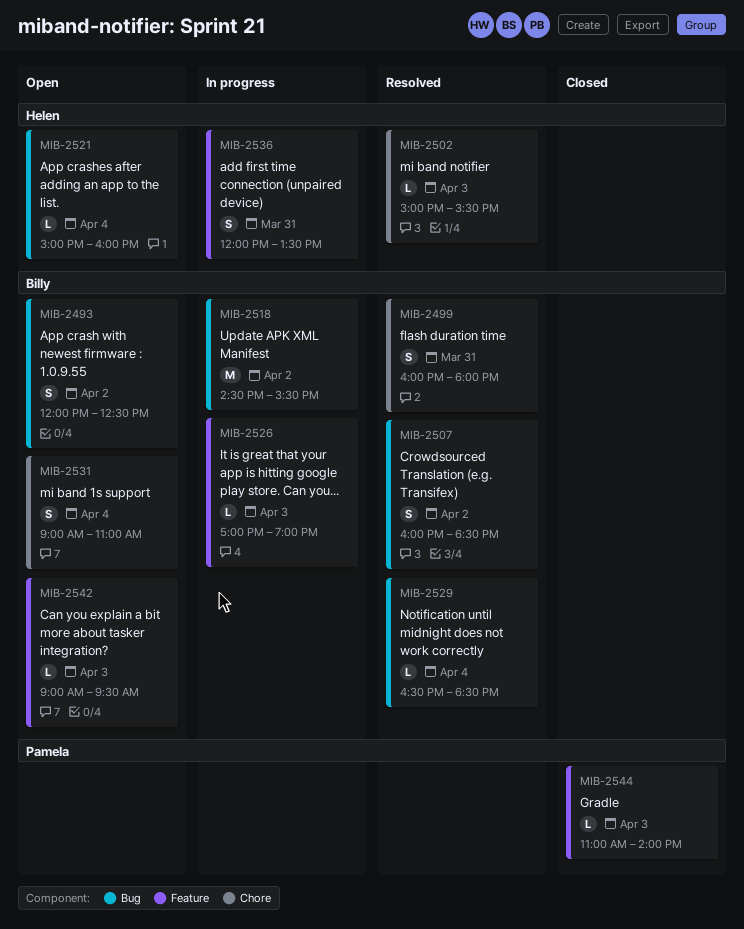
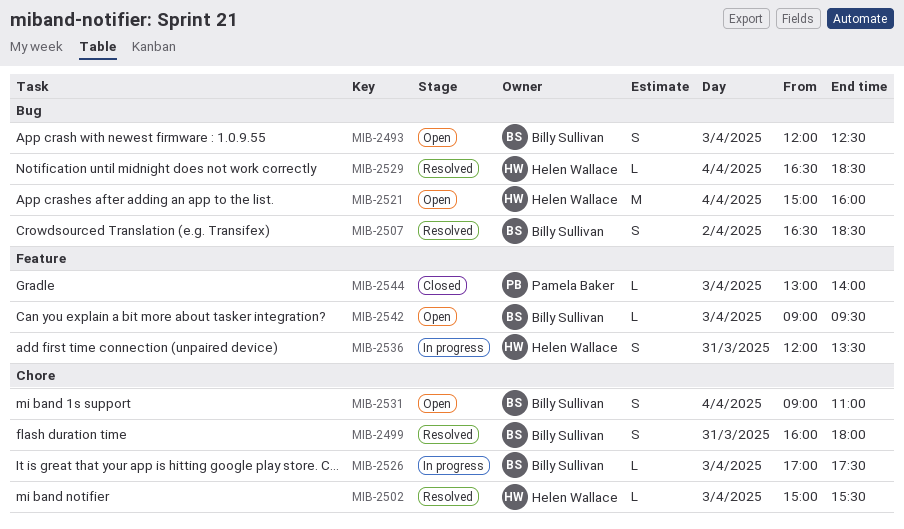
MIB-2493, day: Apr 2 -> Apr 3
MIB-2507, begins: 16:00 -> 16:30
MIB-2518: present -> none
MIB-2521, estimate: L -> M
MIB-2526, label: Feature -> Chore
MIB-2526, ends: 19:00 -> 17:30
MIB-2529, owner: Billy Sullivan -> Helen Wallace
MIB-2544, begins: 11:00 -> 13:00

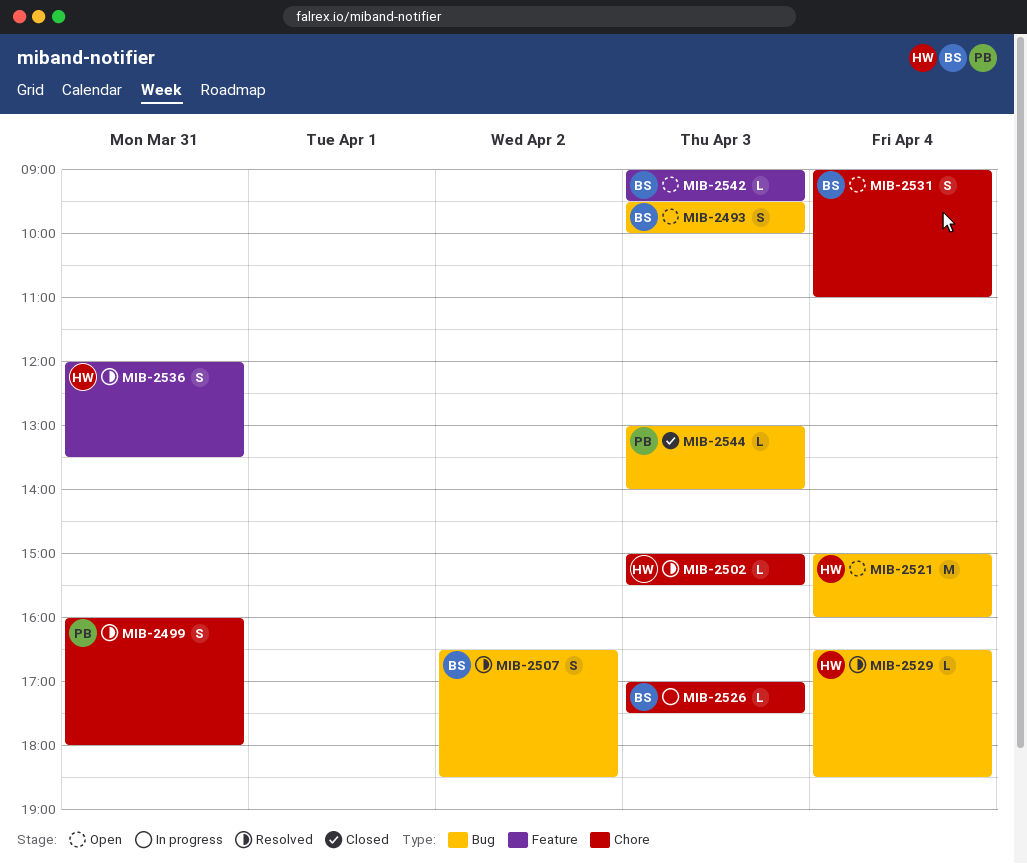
MIB-2493, begins: 12:00 -> 09:30
MIB-2493, ends: 12:30 -> 10:00
MIB-2499, owner: Billy Sullivan -> Pamela Baker
MIB-2536, status: In progress -> Resolved
MIB-2544, label: Feature -> Bug

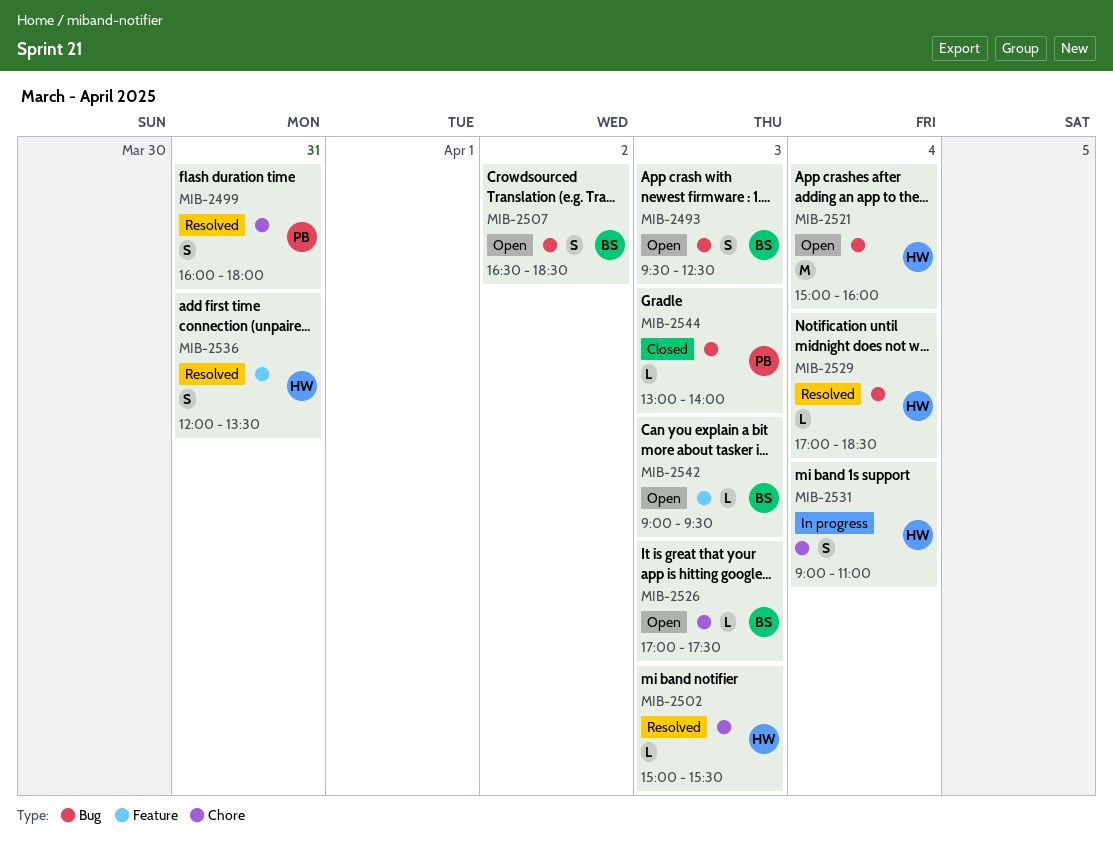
MIB-2493, ends: 10:00 -> 12:30
MIB-2507, status: Resolved -> Open
MIB-2526, status: In progress -> Open
MIB-2529, begins: 16:30 -> 17:00
MIB-2531, status: Open -> In progress
MIB-2531, owner: BS -> HW

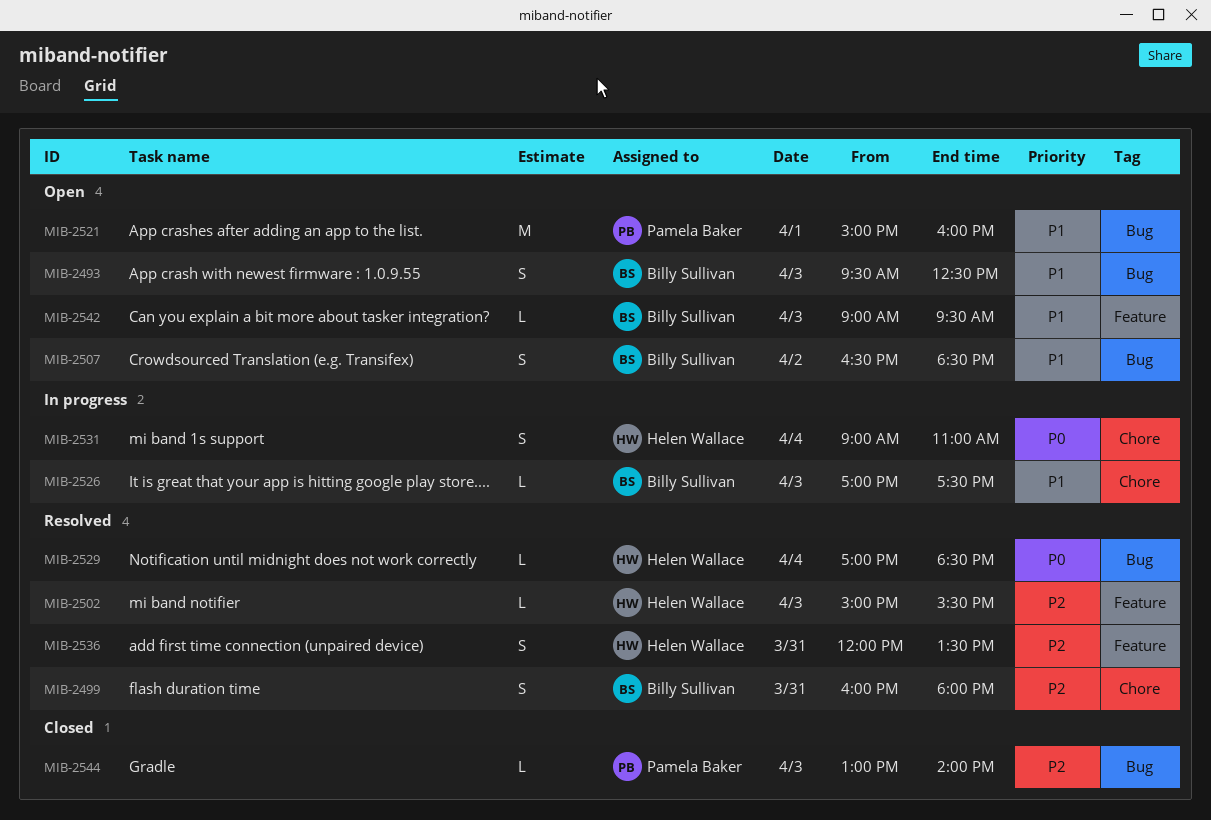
MIB-2499, owner: Pamela Baker -> Billy Sullivan
MIB-2502, label: Chore -> Feature
MIB-2521, owner: Helen Wallace -> Pamela Baker
MIB-2521, day: Apr 4 -> Apr 1
MIB-2526, status: Open -> In progress

